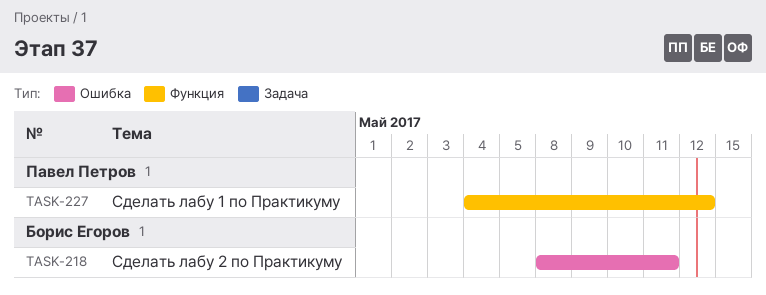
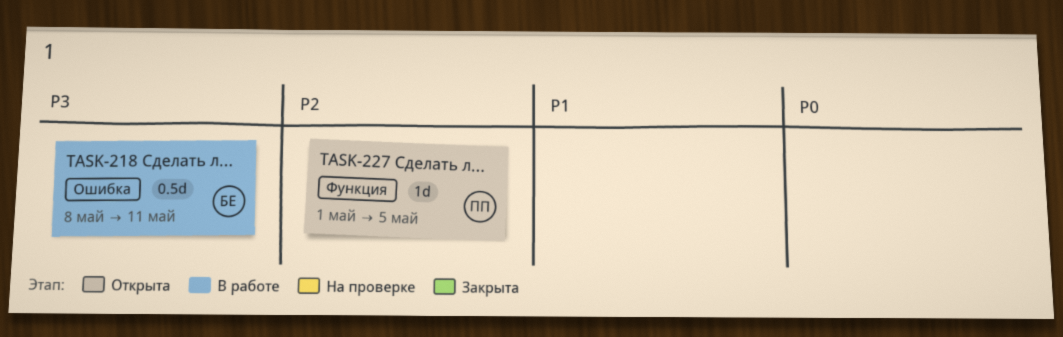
TASK-227, start: May 4 -> May 1
TASK-227, due: May 12 -> May 5

